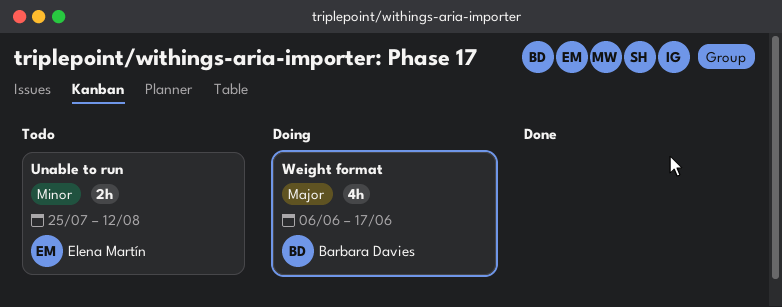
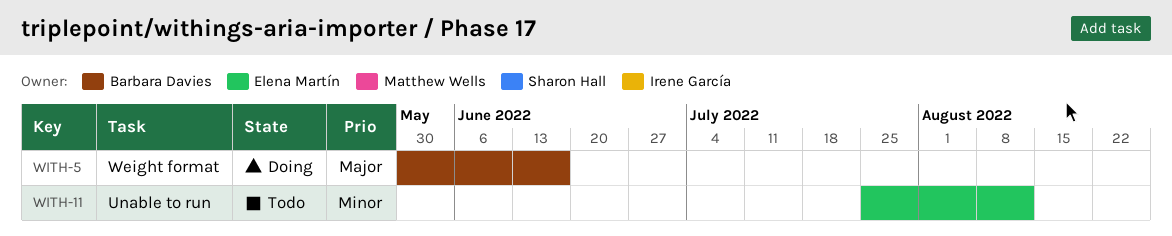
Weight format, start: Jun 6 -> May 30

